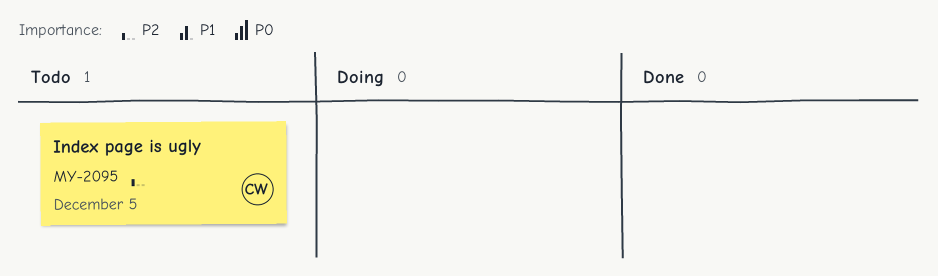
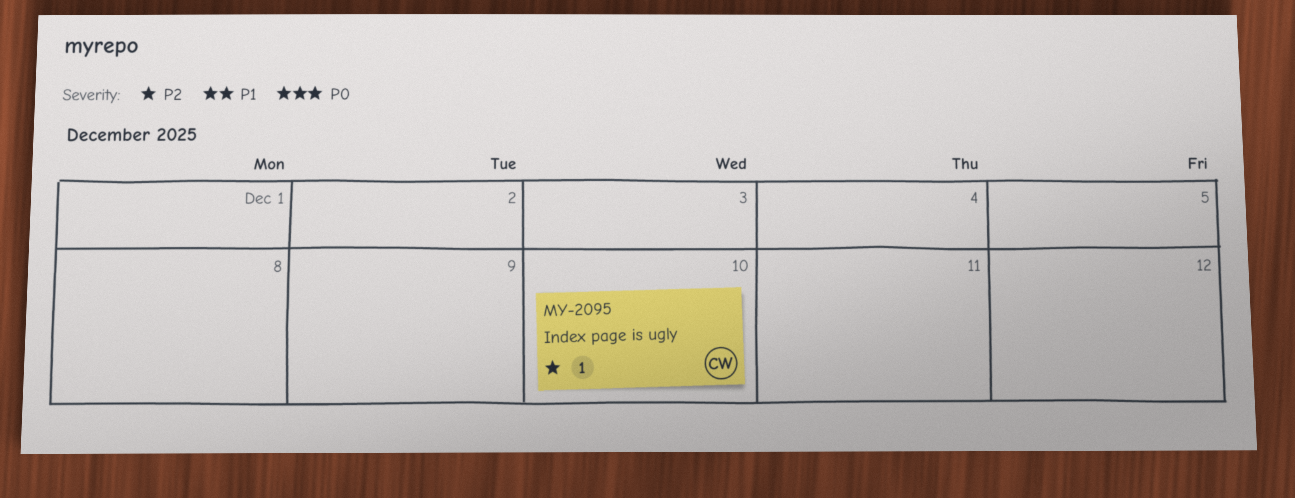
MY-2095, due: Dec 5 -> Dec 10

